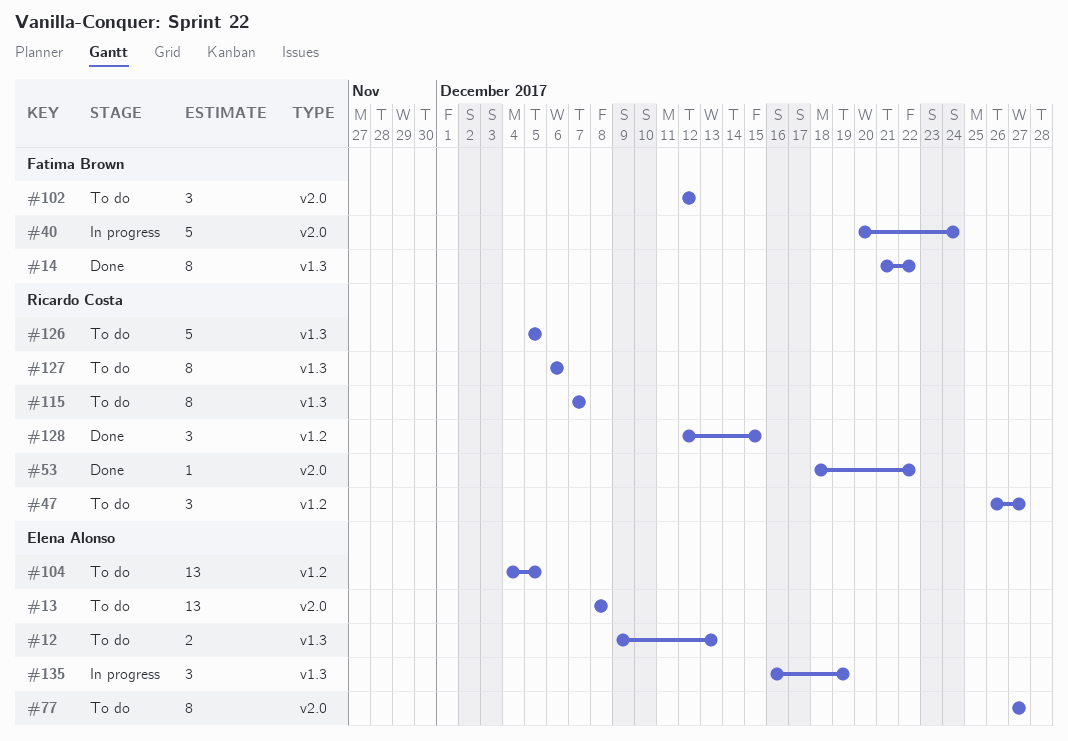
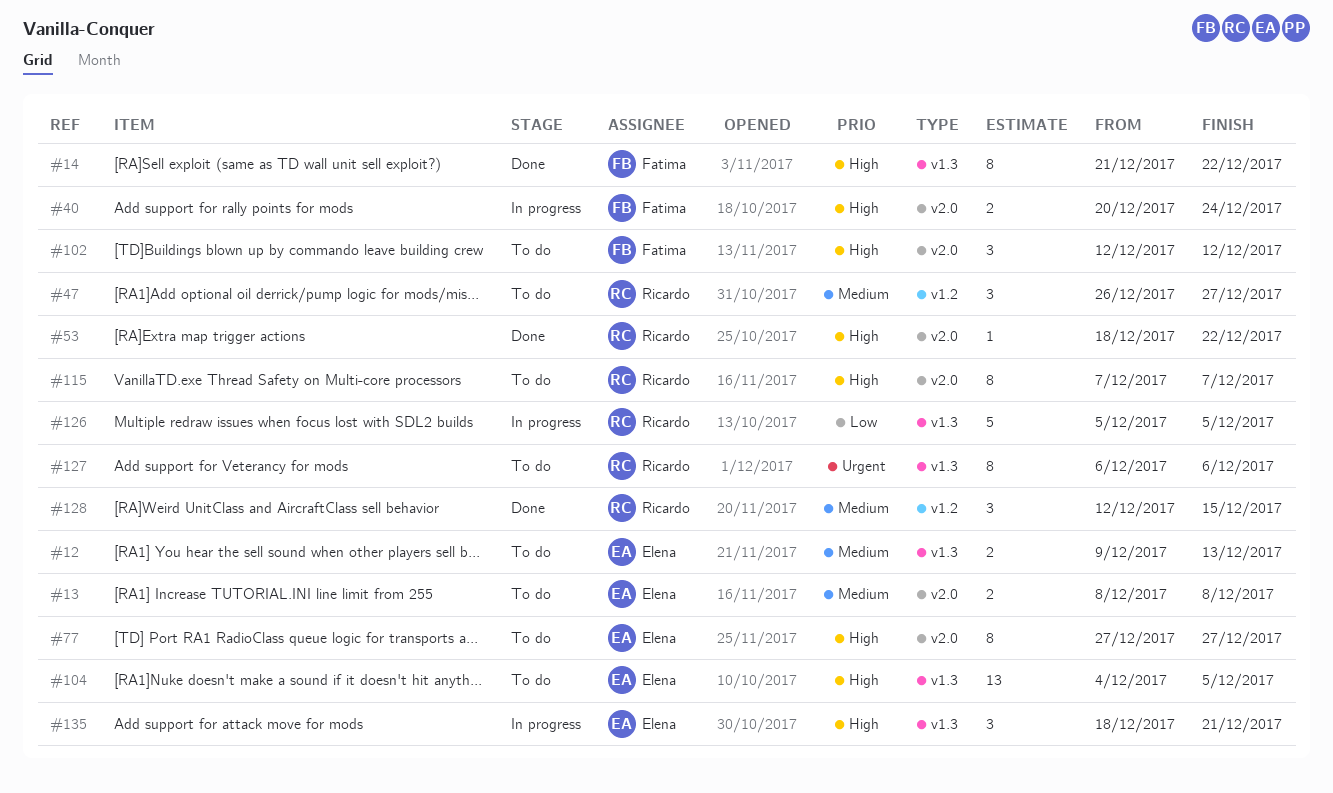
#13, estimate: 13 -> 2
#40, estimate: 5 -> 2
#104, label: v1.2 -> v1.3
#115, label: v1.3 -> v2.0
#126, status: To do -> In progress
#135, start: Dec 16 -> Dec 18
#135, due: Dec 19 -> Dec 21

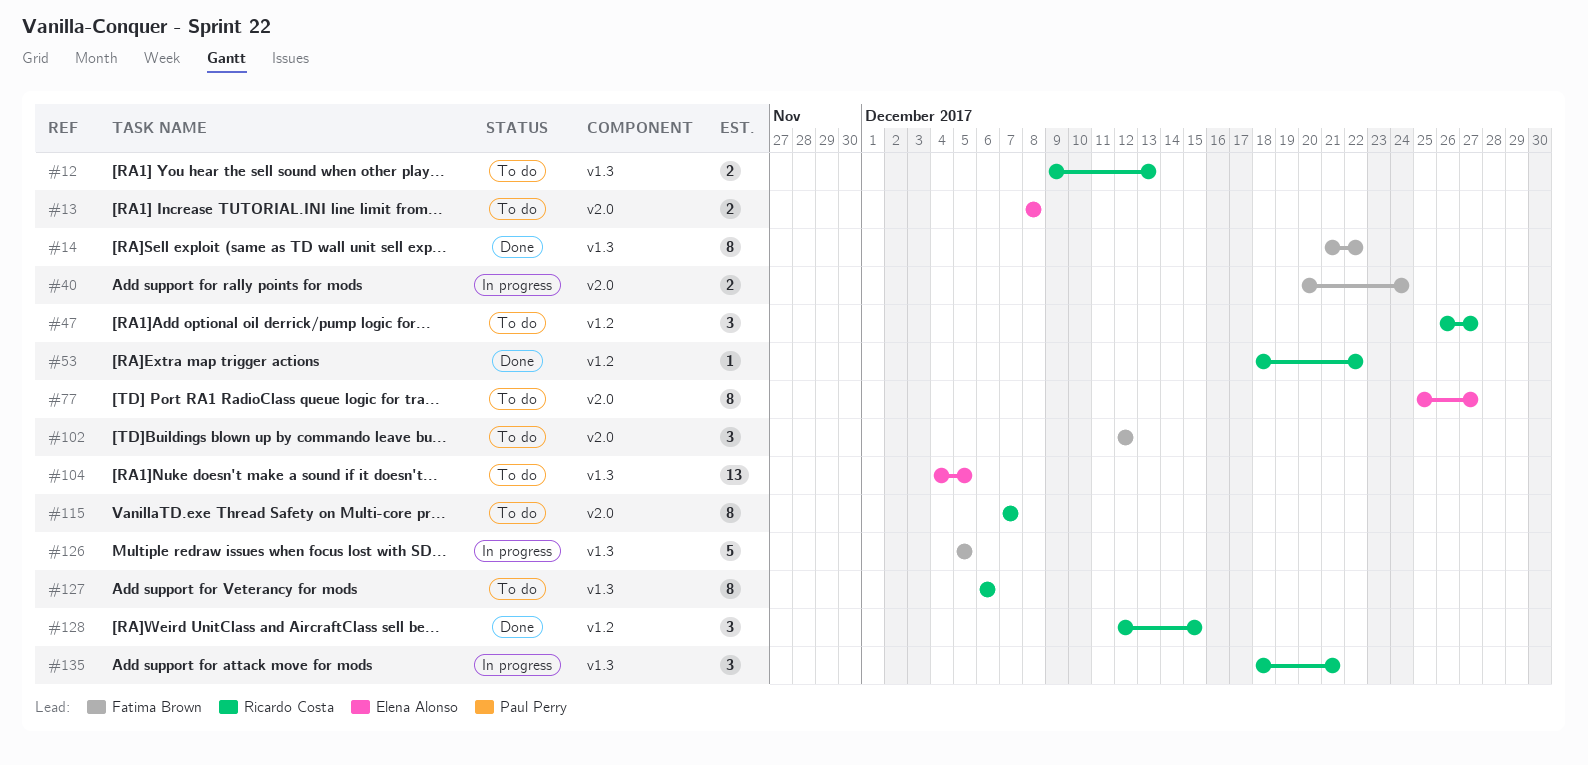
#12, owner: Elena Alonso -> Ricardo Costa
#53, label: v2.0 -> v1.2
#77, start: Dec 27 -> Dec 25
#126, owner: Ricardo Costa -> Fatima Brown
#135, owner: Elena Alonso -> Ricardo Costa

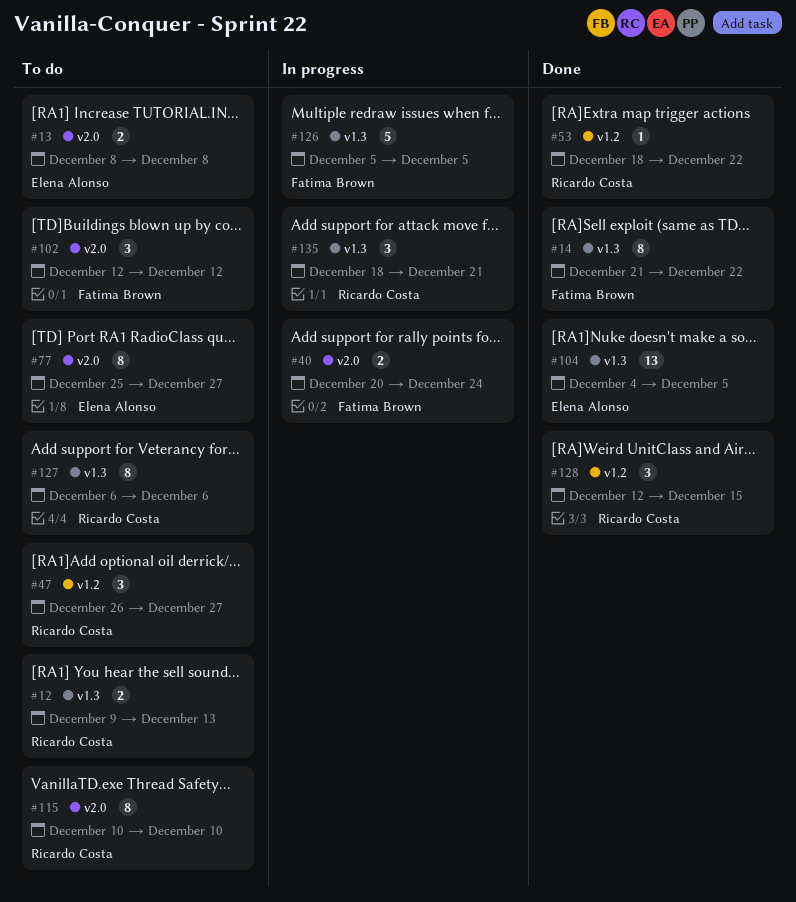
#104, status: To do -> Done
#115, start: Dec 7 -> Dec 10
#115, due: Dec 7 -> Dec 10

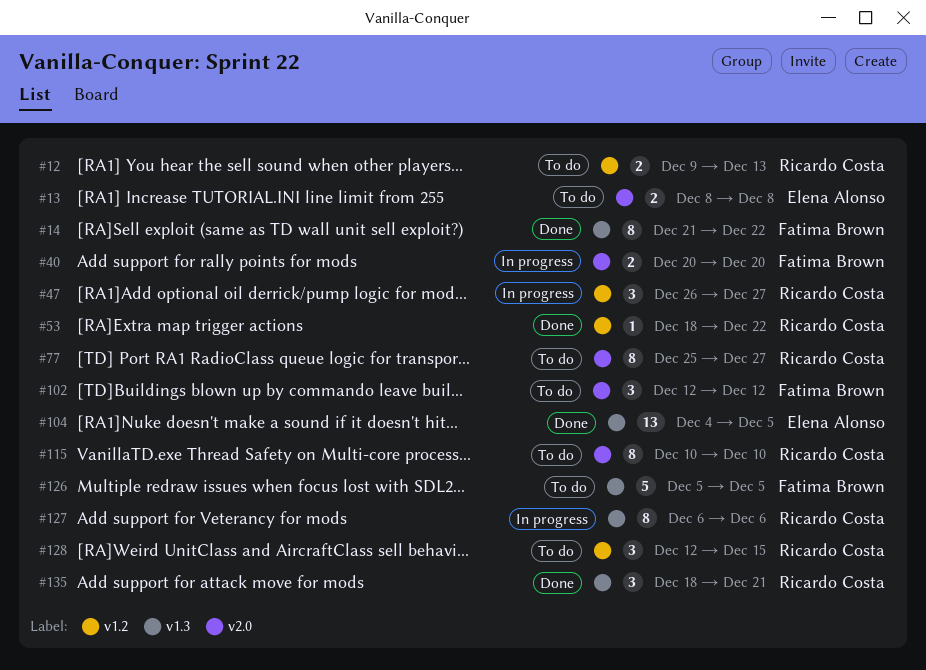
#12, label: v1.3 -> v1.2
#40, due: Dec 24 -> Dec 20
#47, status: To do -> In progress
#77, owner: Elena Alonso -> Ricardo Costa
#126, status: In progress -> To do
#127, status: To do -> In progress
#128, status: Done -> To do
#135, status: In progress -> Done

